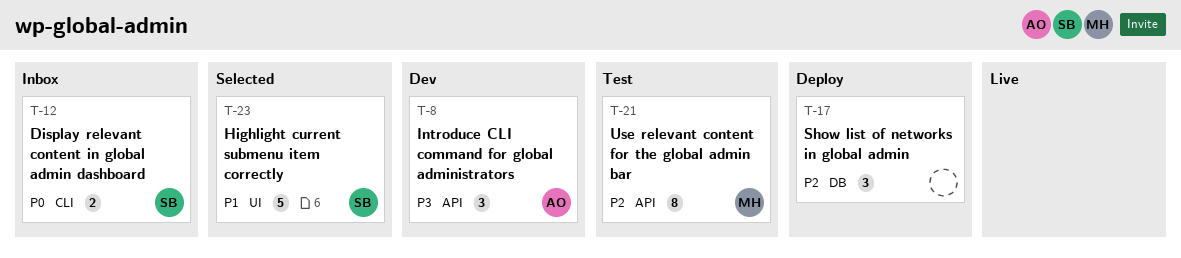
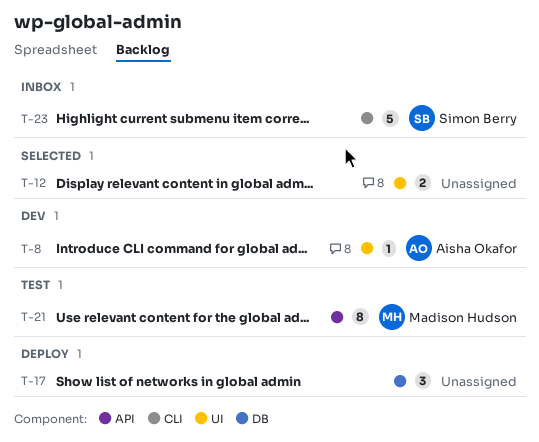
T-8, label: API -> UI
T-8, estimate: 3 -> 1
T-12, status: Inbox -> Selected
T-12, owner: Simon Berry -> none
T-12, label: CLI -> UI
T-23, status: Selected -> Inbox
T-23, label: UI -> CLI

